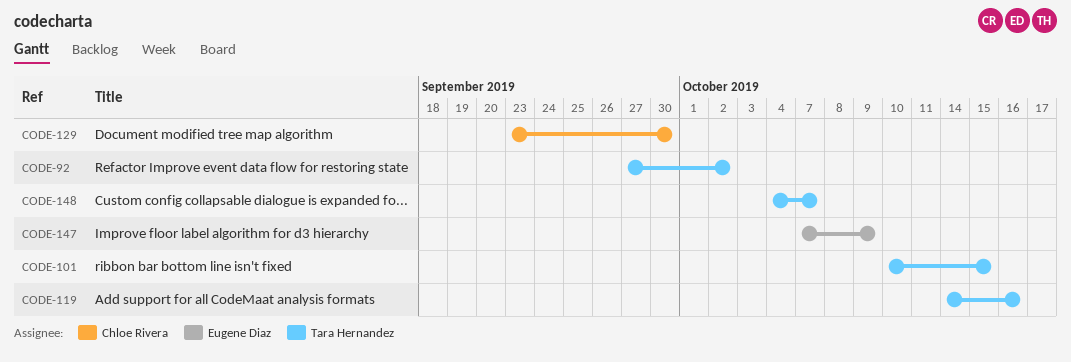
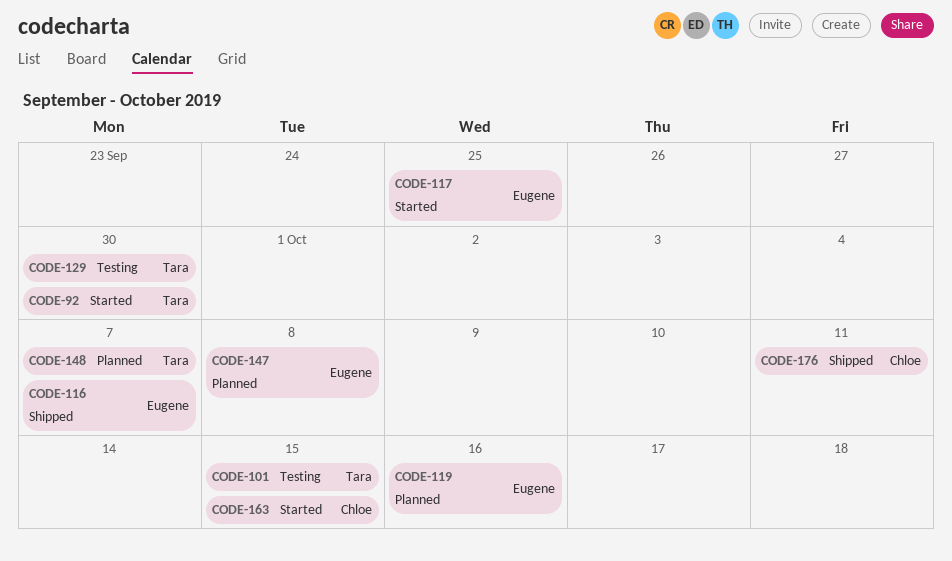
CODE-92, due: Oct 2 -> Sep 30
CODE-116: none -> present
CODE-117: none -> present
CODE-119, owner: Tara Hernandez -> Eugene Diaz
CODE-129, owner: Chloe Rivera -> Tara Hernandez
CODE-147, due: Oct 9 -> Oct 8
CODE-163: none -> present
CODE-176: none -> present

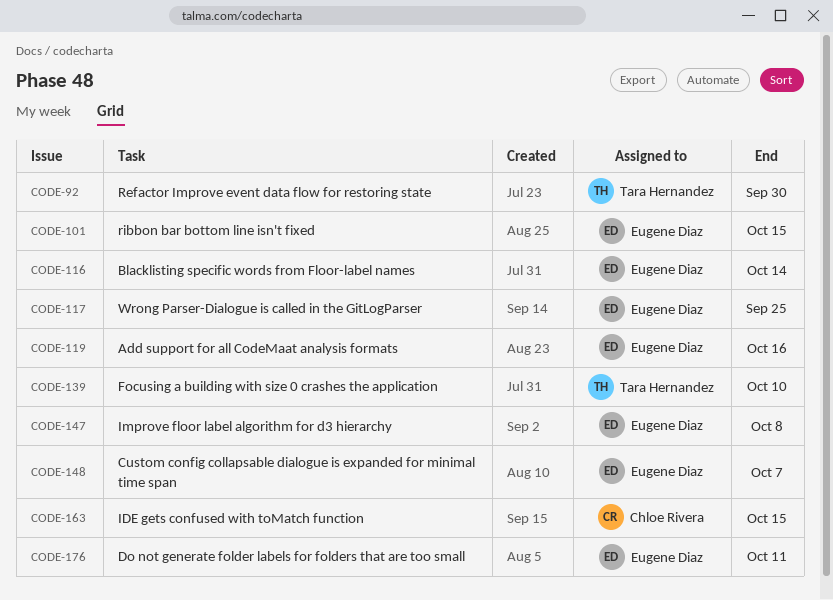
CODE-101, owner: Tara Hernandez -> Eugene Diaz
CODE-116, due: Oct 7 -> Oct 14
CODE-129: present -> none
CODE-139: none -> present
CODE-148, owner: Tara Hernandez -> Eugene Diaz
CODE-176, owner: Chloe Rivera -> Eugene Diaz

